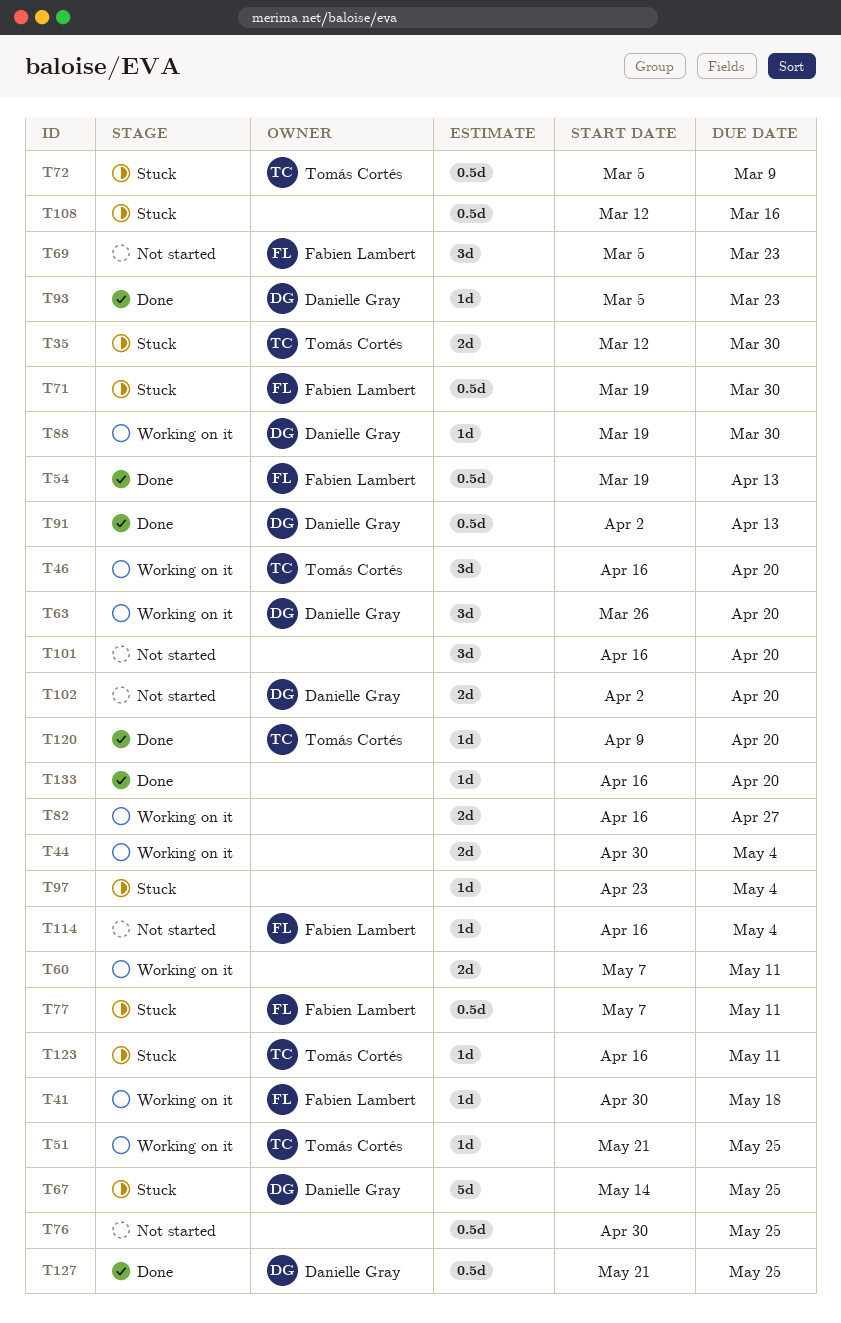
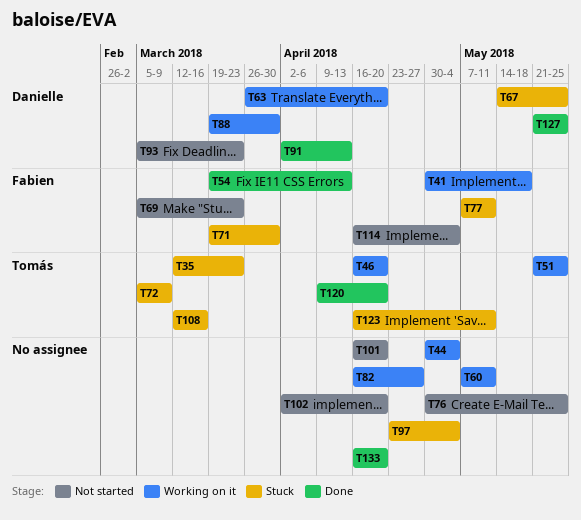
T35, due: Mar 30 -> Mar 23
T93, status: Done -> Not started
T102, owner: Danielle Gray -> none
T108, owner: none -> Tomás Cortés

